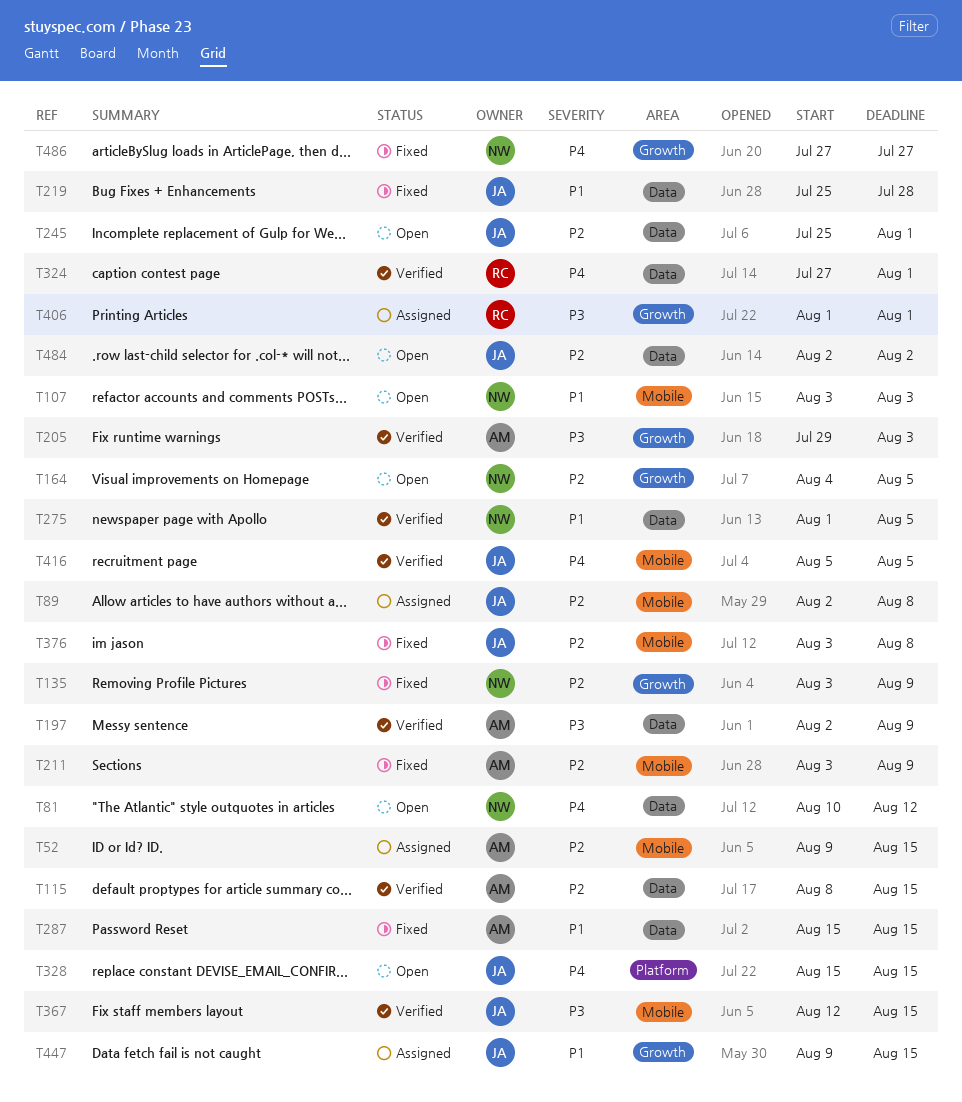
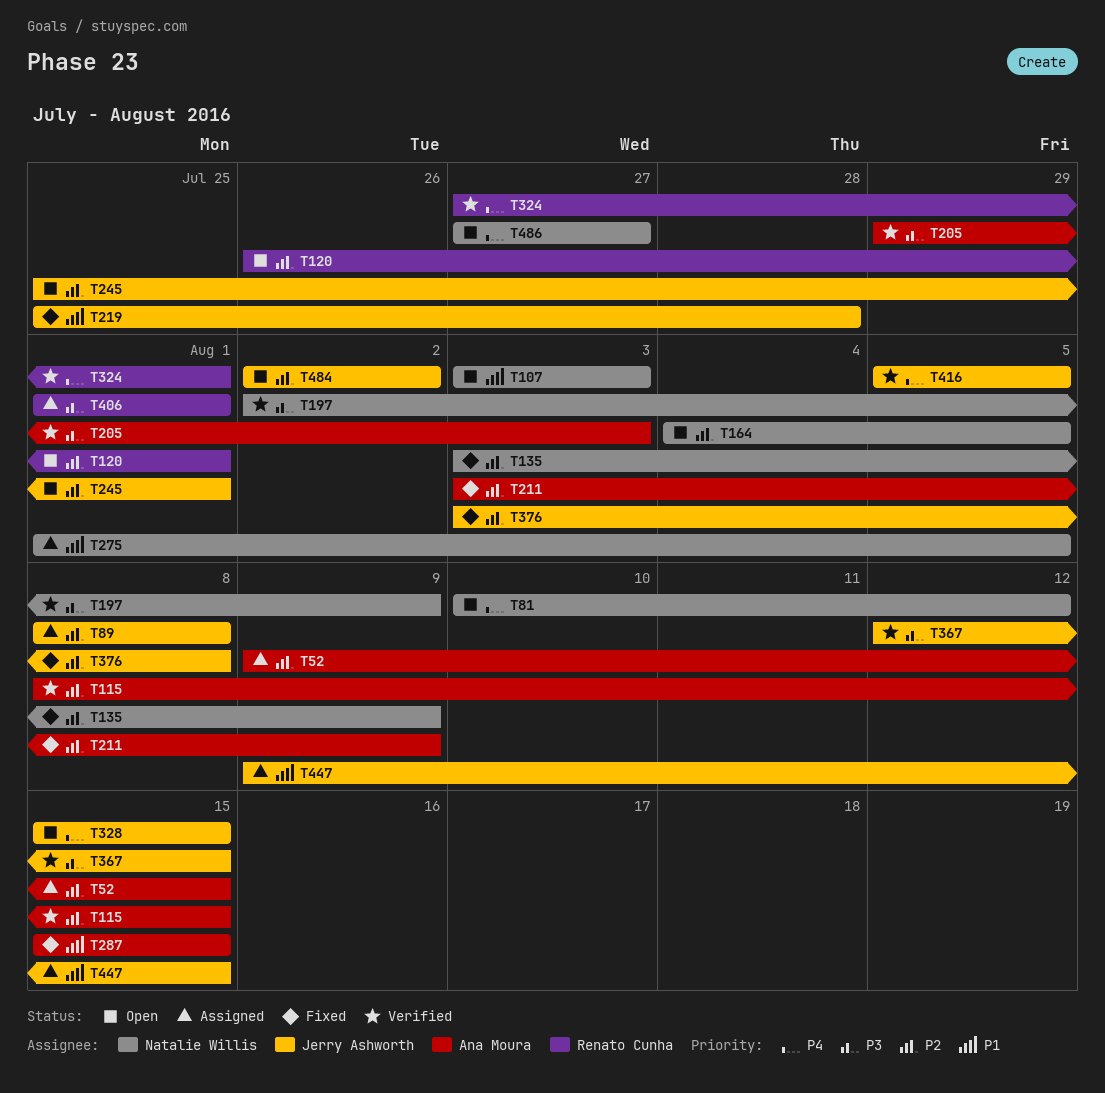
T89, start: Aug 2 -> Aug 8
T120: none -> present
T197, owner: Ana Moura -> Natalie Willis
T275, status: Verified -> Assigned
T486, status: Fixed -> Open

